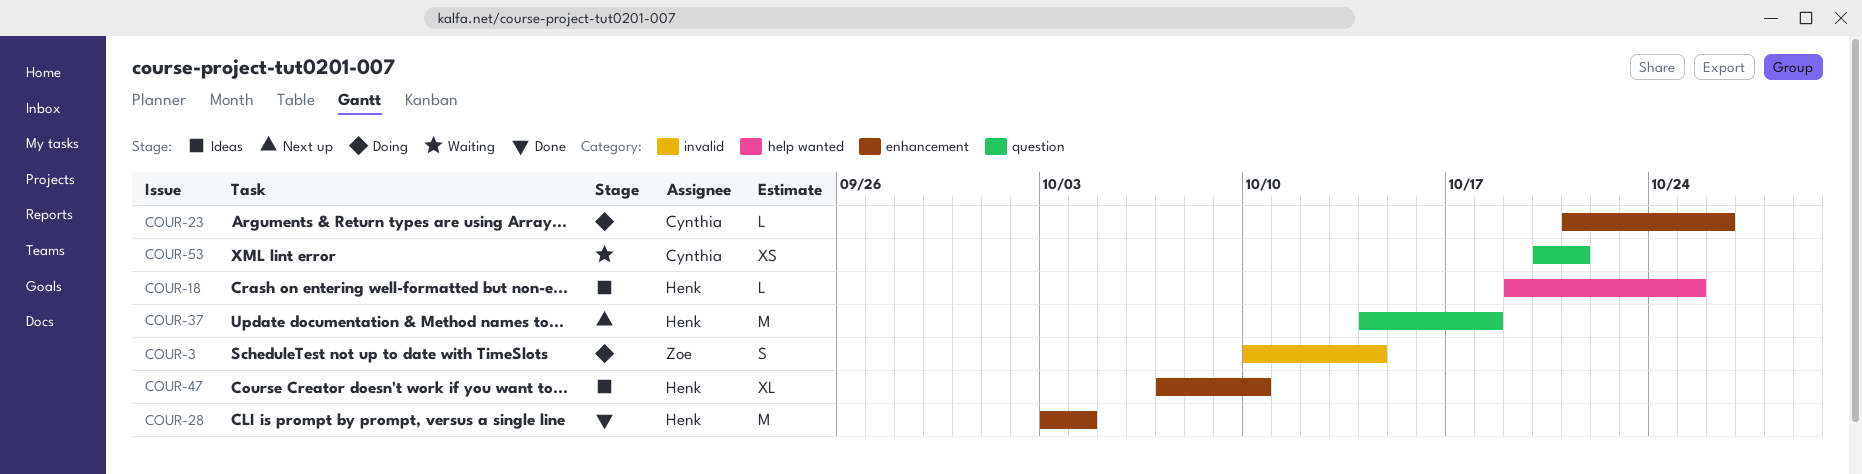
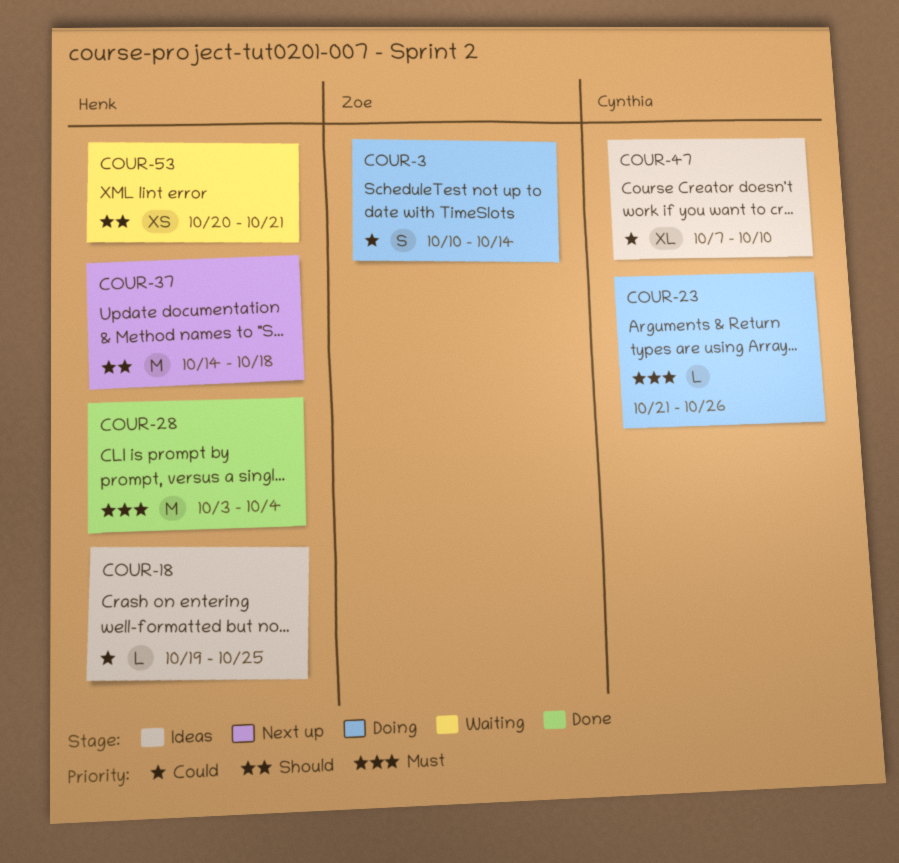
COUR-47, owner: Henk -> Cynthia
COUR-53, owner: Cynthia -> Henk

